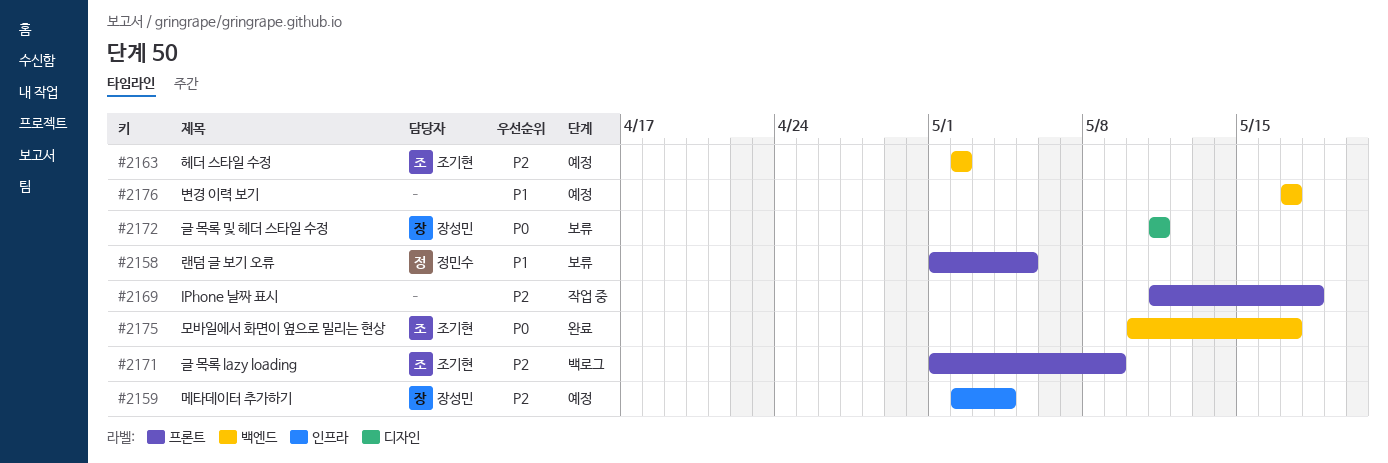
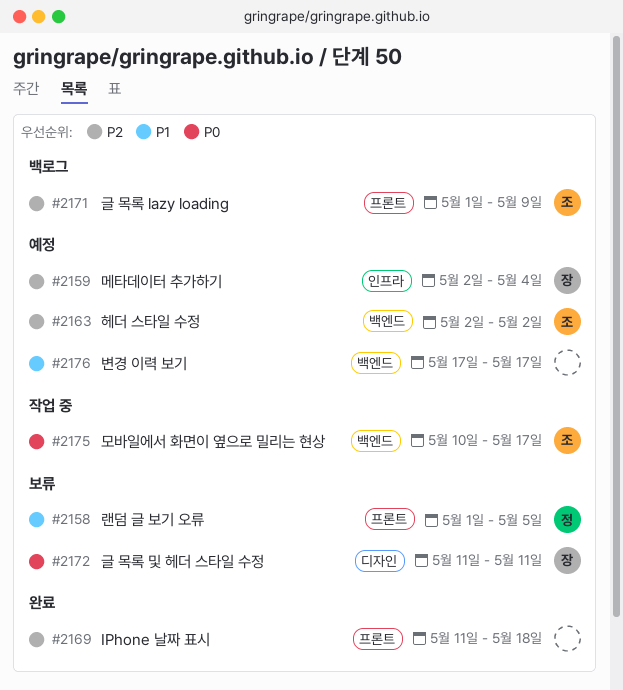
#2169, status: 작업 중 -> 완료
#2175, status: 완료 -> 작업 중

